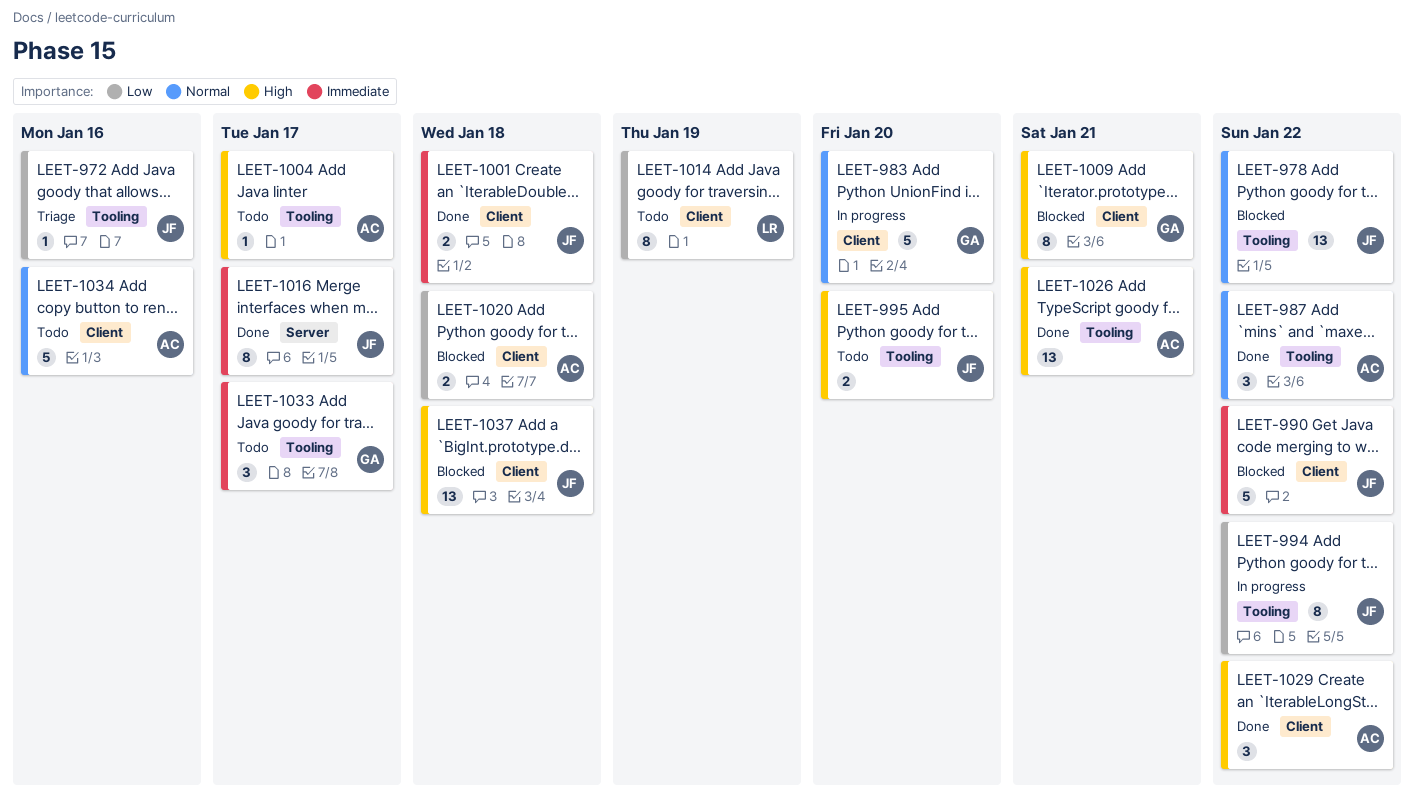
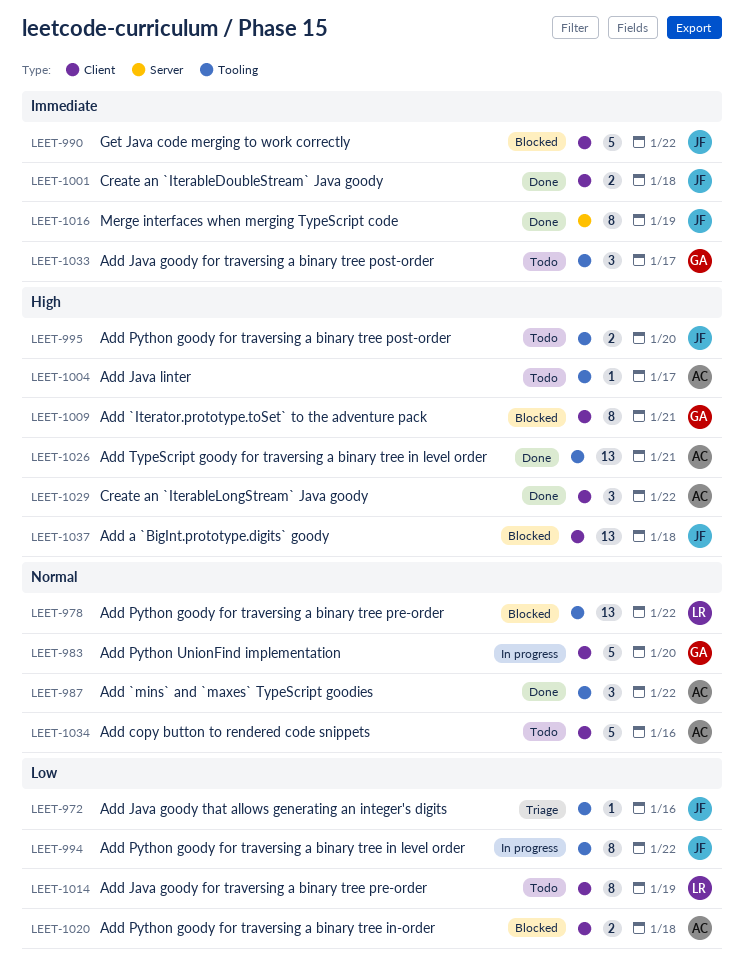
LEET-978, owner: JF -> LR
LEET-1016, due: Jan 17 -> Jan 19

